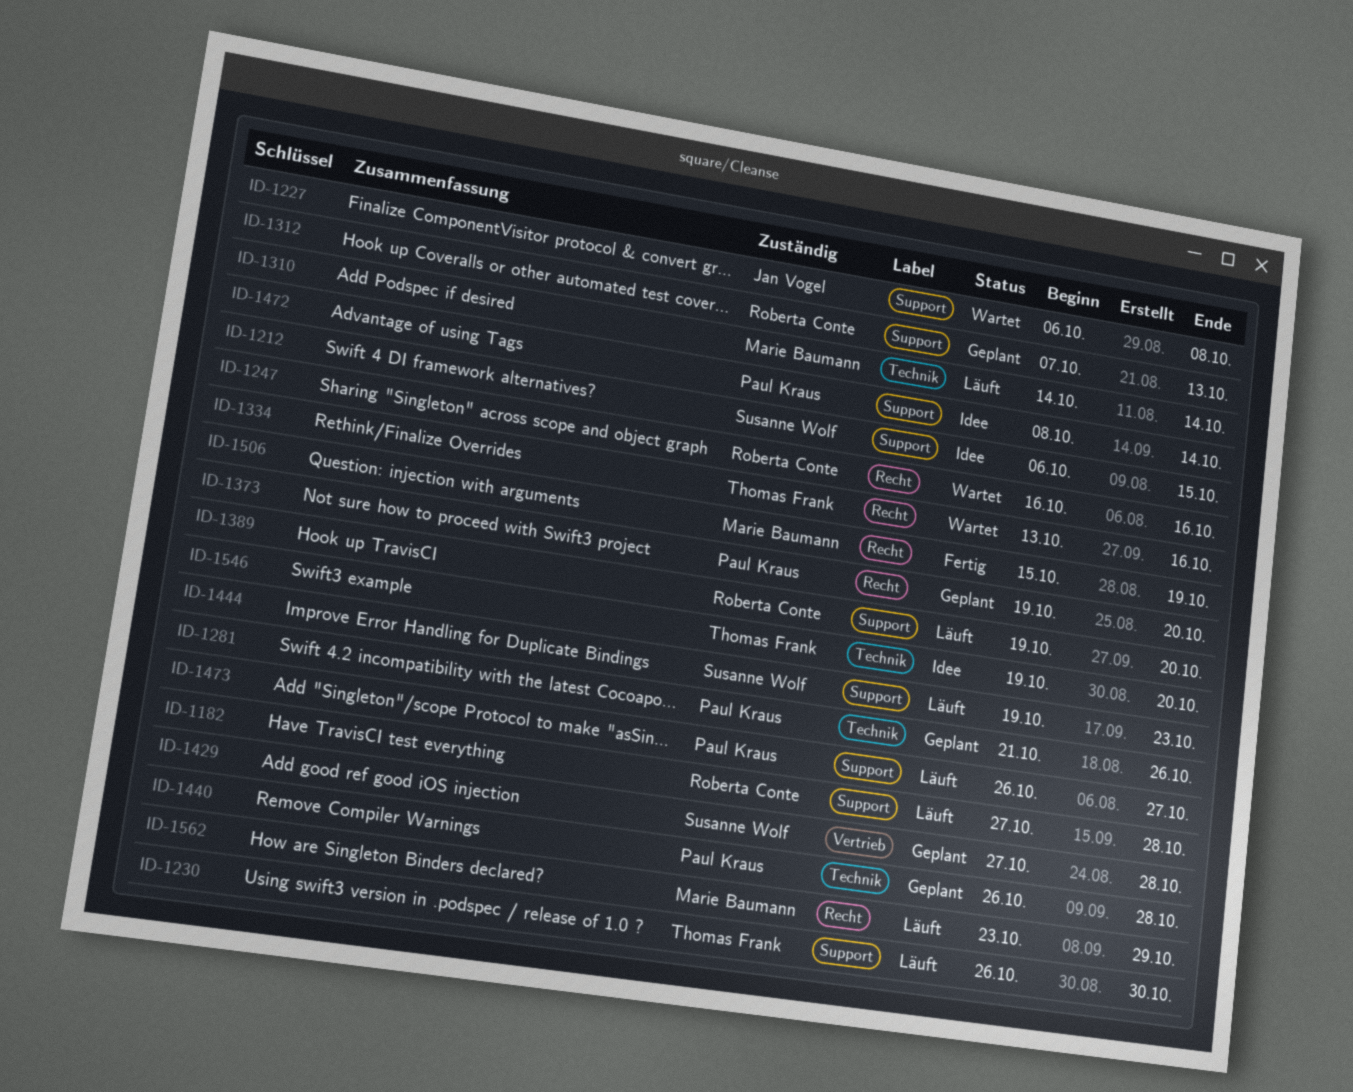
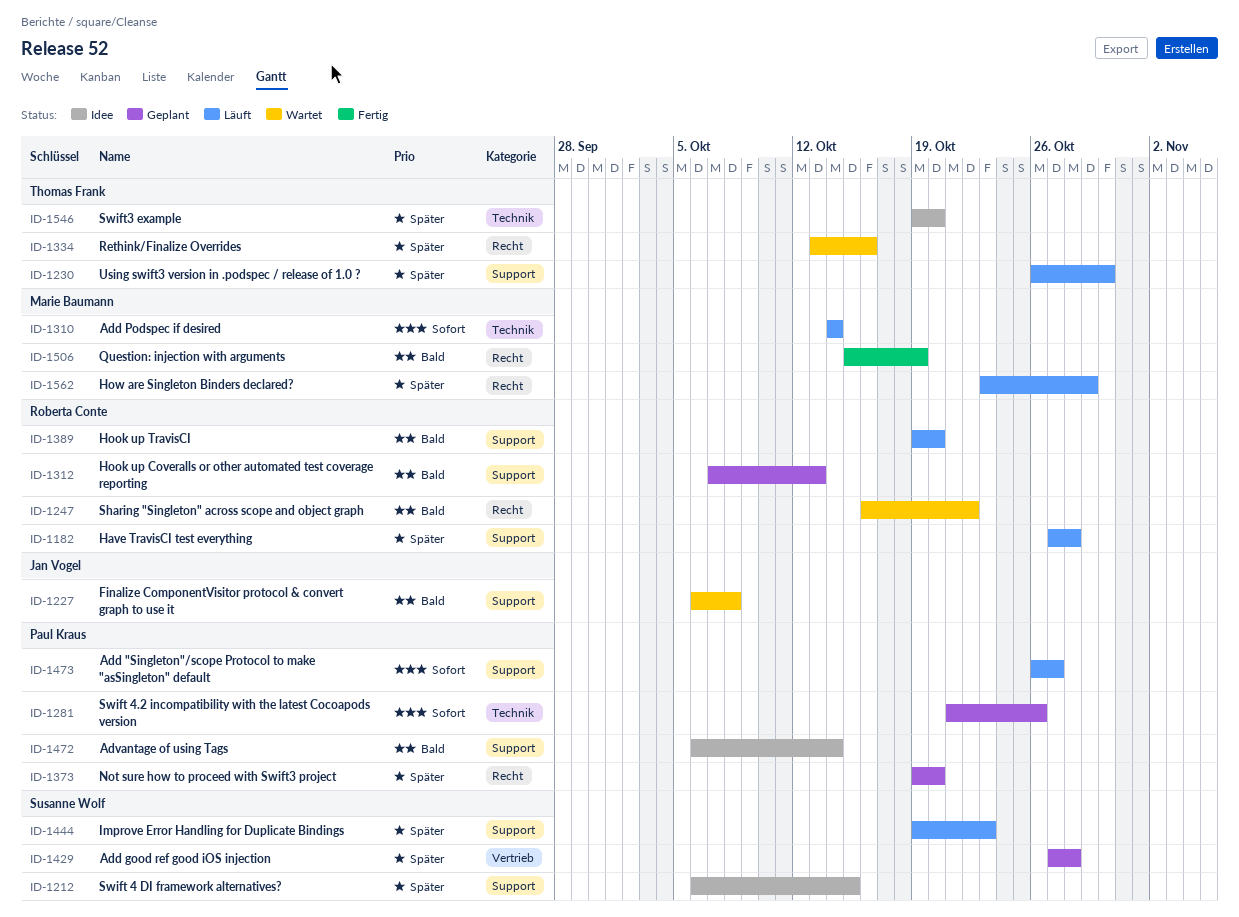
ID-1247, due: Oct 16 -> Oct 22
ID-1440: present -> none
ID-1472, start: Oct 8 -> Oct 6

